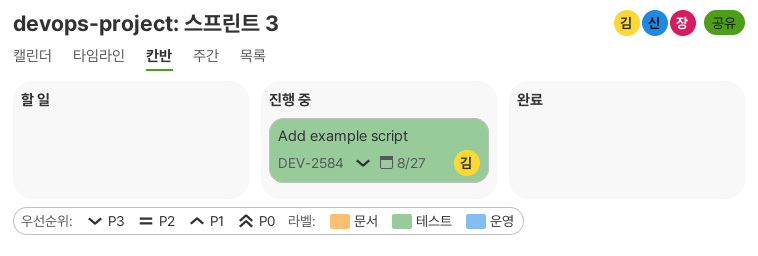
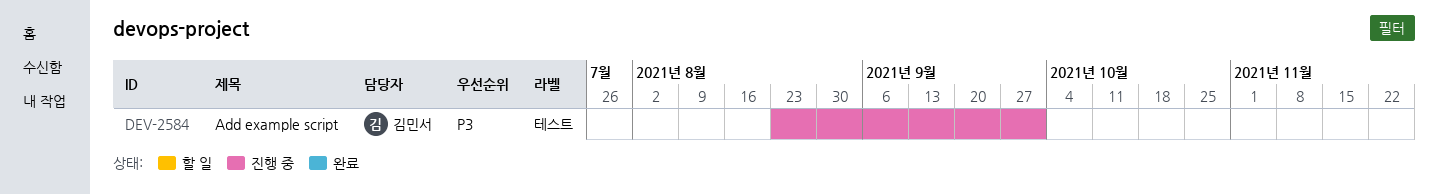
DEV-2584, due: Aug 27 -> Oct 1

